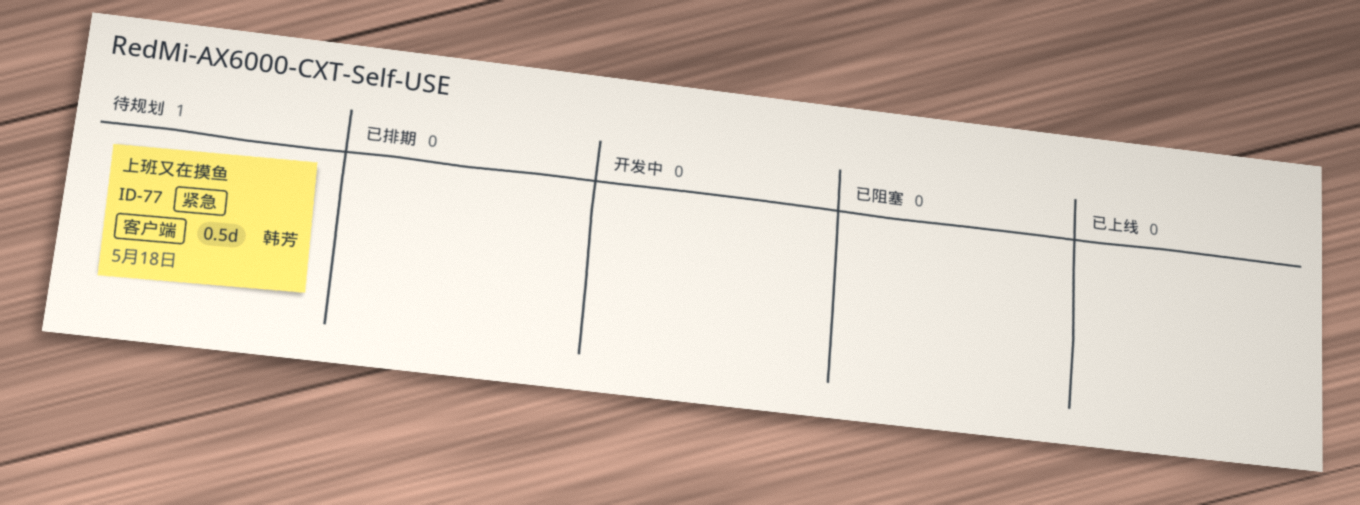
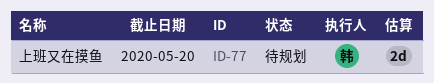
ID-77, estimate: 0.5d -> 2d
ID-77, due: May 18 -> May 20

